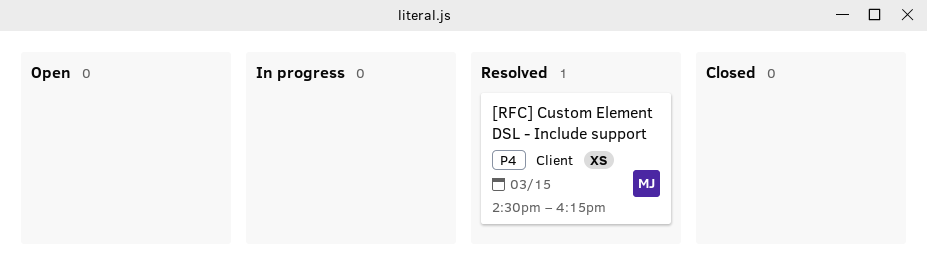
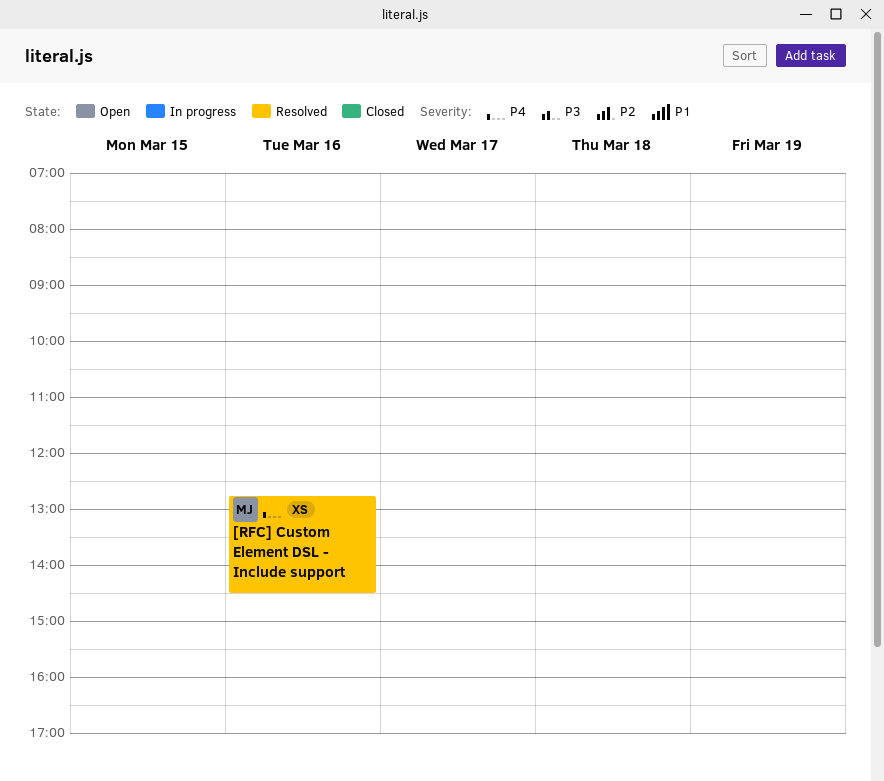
[RFC] Custom Element DSL - Include support, day: Mar 15 -> Mar 16
[RFC] Custom Element DSL - Include support, begins: 14:30 -> 12:45
[RFC] Custom Element DSL - Include support, ends: 16:15 -> 14:30

